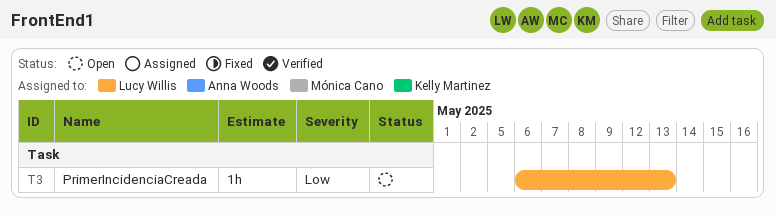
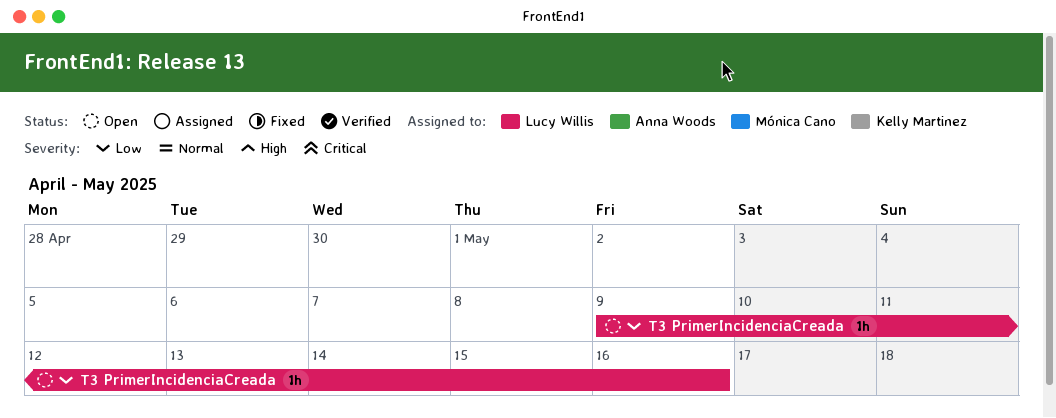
T3, start: May 6 -> May 9
T3, due: May 13 -> May 16

